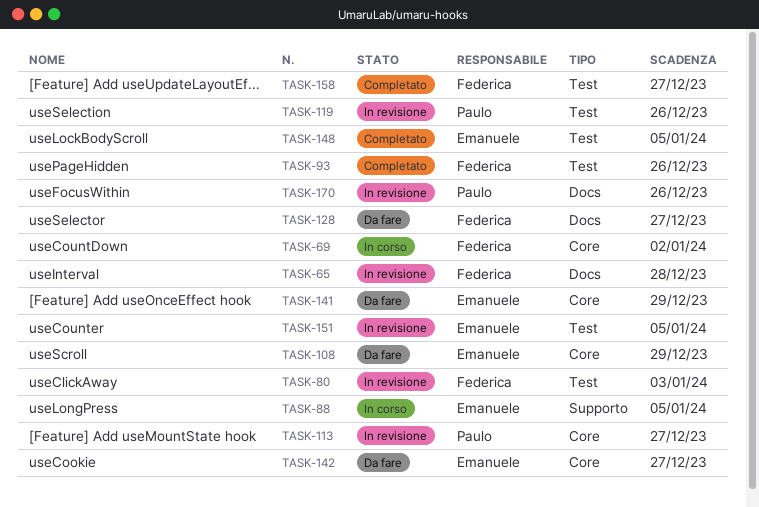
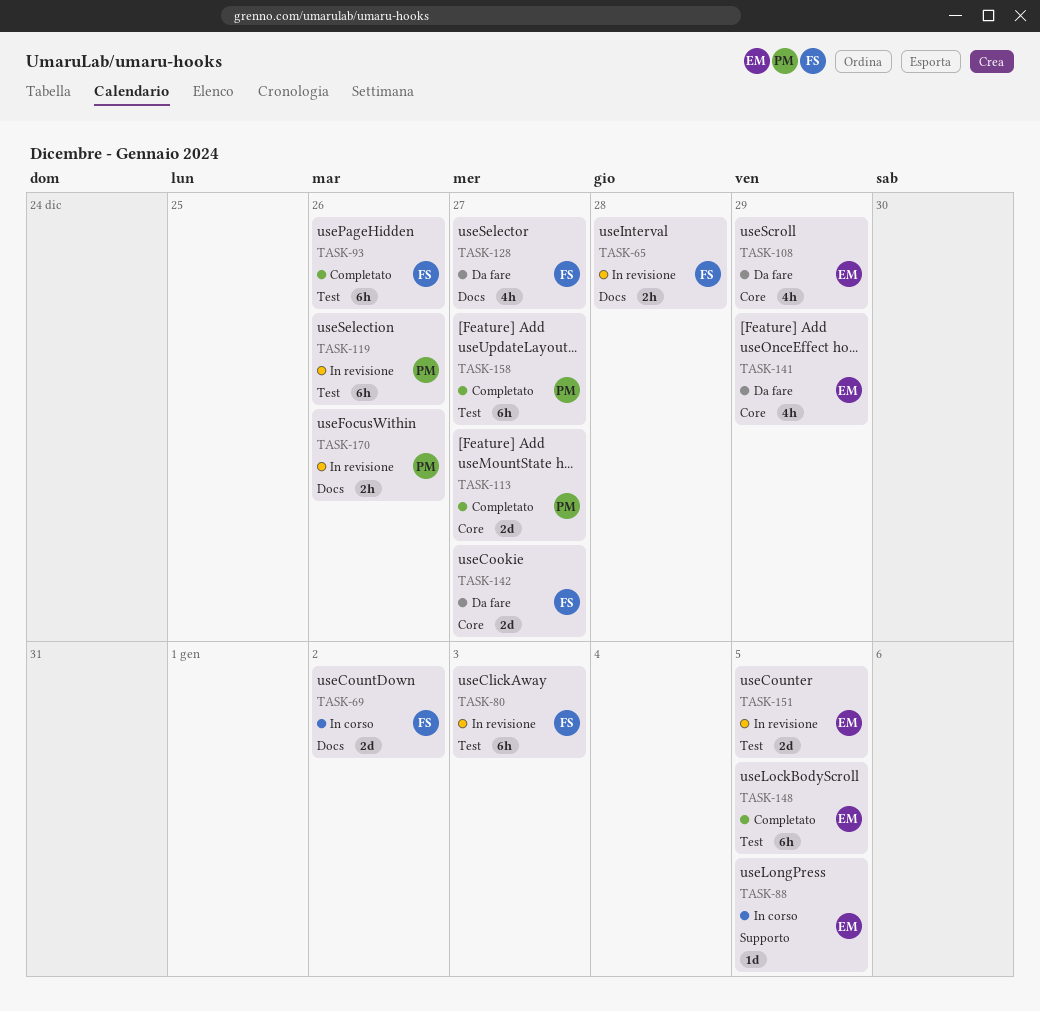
TASK-69, label: Core -> Docs
TASK-113, status: In revisione -> Completato
TASK-142, owner: Emanuele -> Federica
TASK-158, owner: Federica -> Paulo

